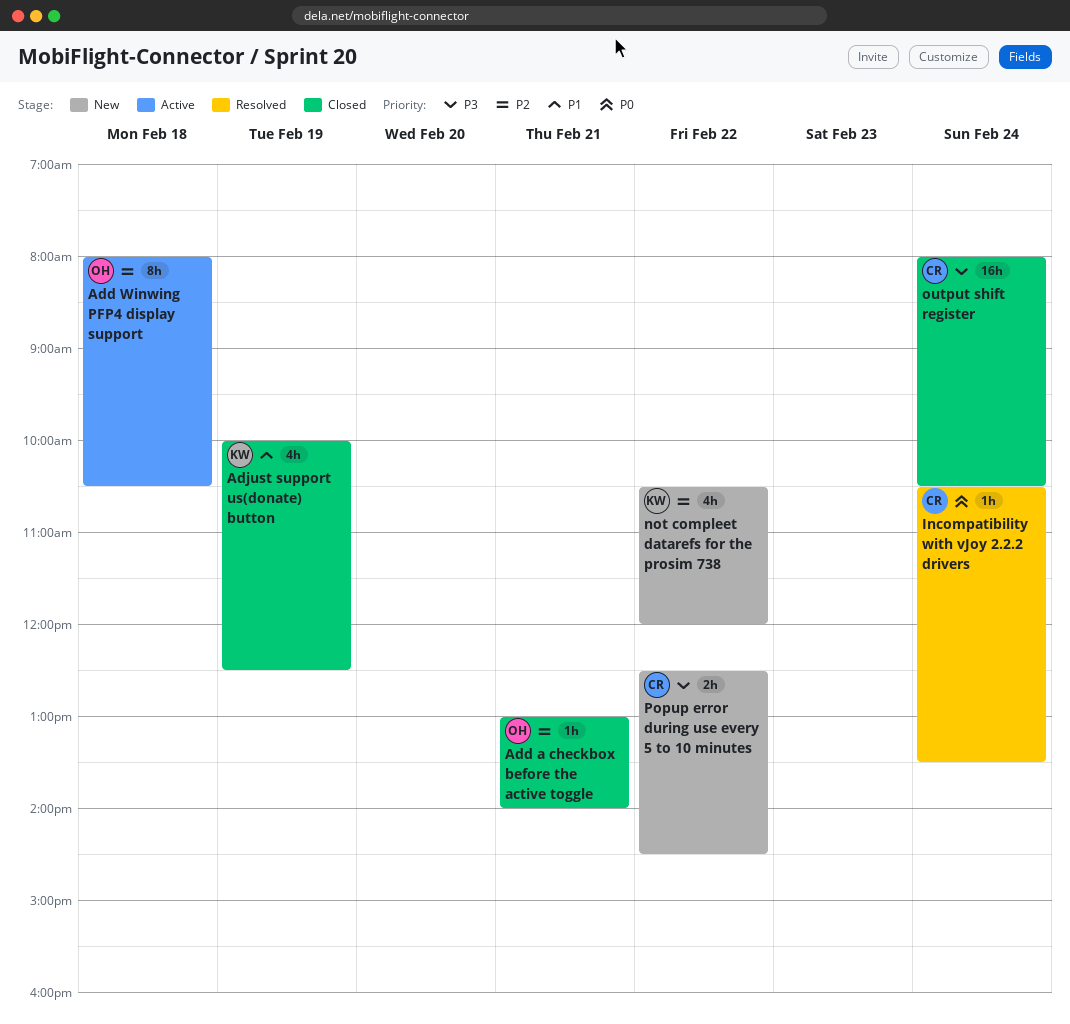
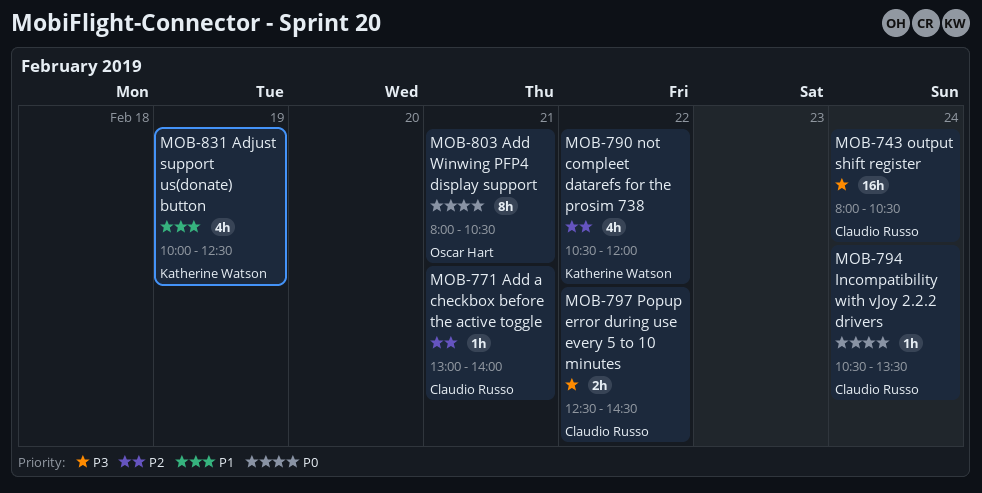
Add a checkbox before the active toggle, owner: Oscar Hart -> Claudio Russo
Add Winwing PFP4 display support, priority: P2 -> P0
Add Winwing PFP4 display support, day: Feb 18 -> Feb 21

